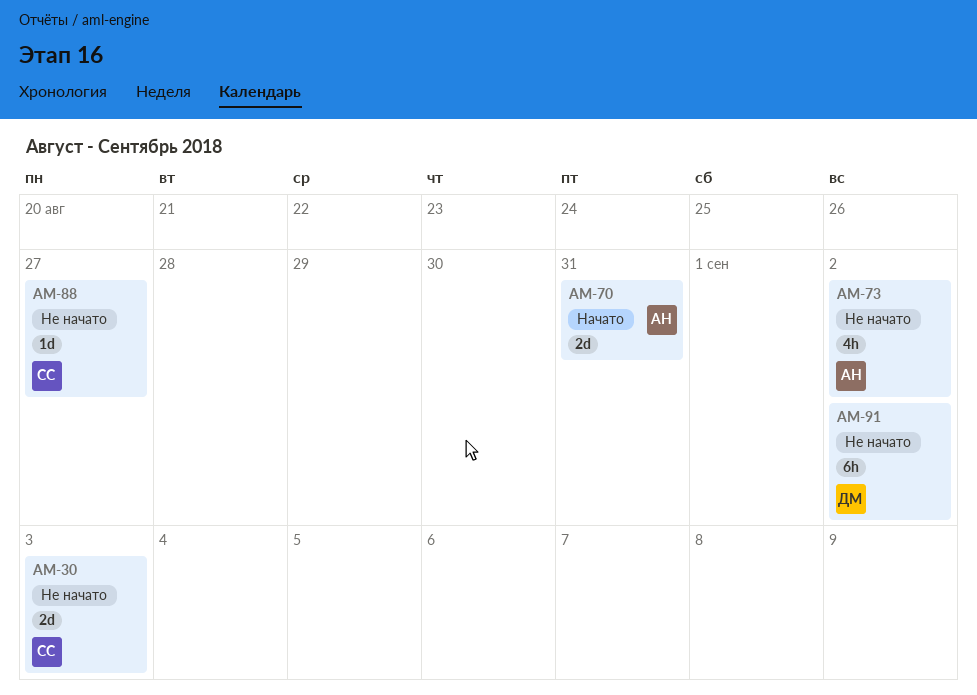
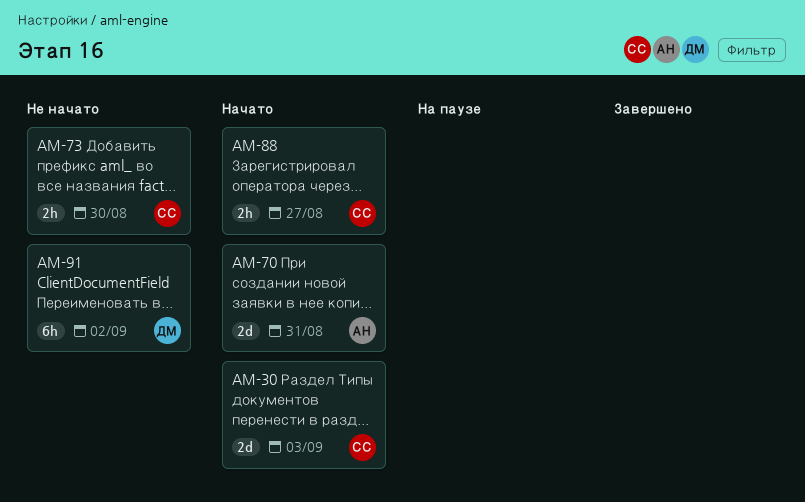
AM-30, status: Не начато -> Начато
AM-73, owner: АН -> СС
AM-73, estimate: 4h -> 2h
AM-73, due: Sep 2 -> Aug 30
AM-88, status: Не начато -> Начато
AM-88, estimate: 1d -> 2h

